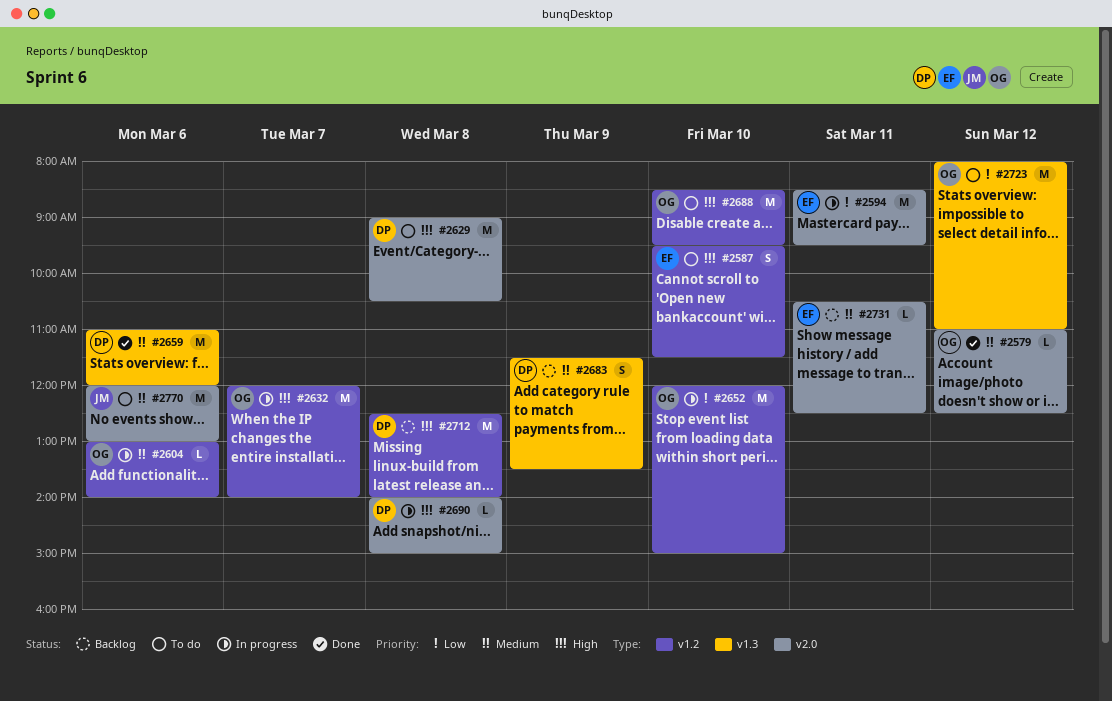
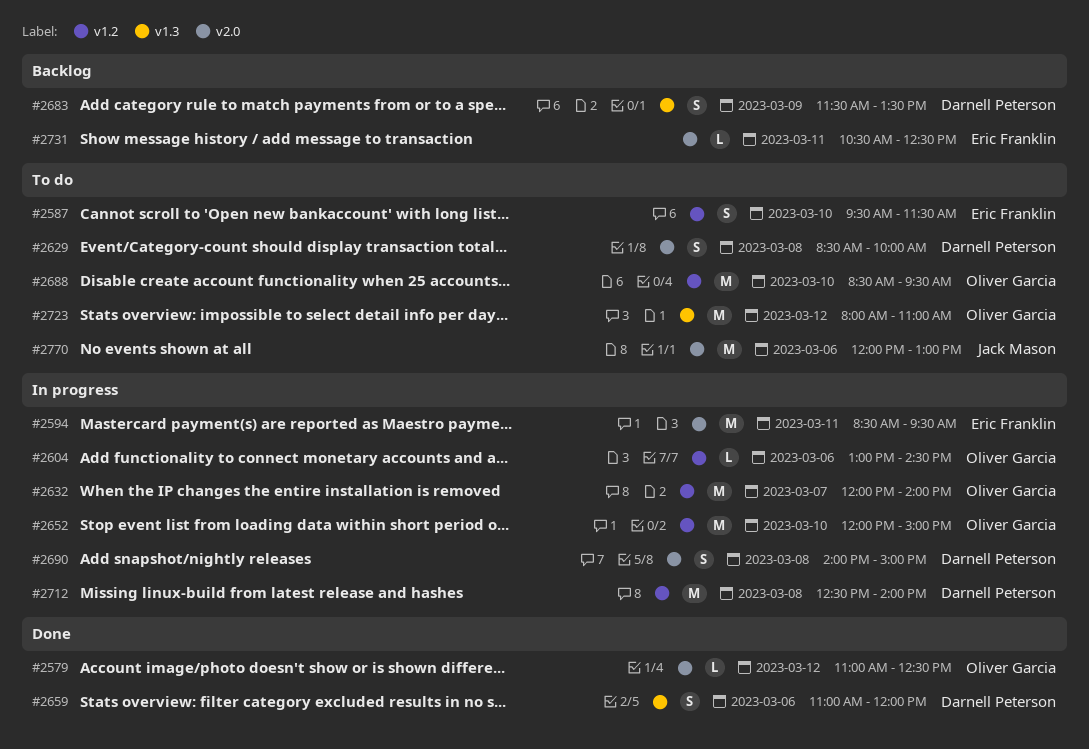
#2604, ends: 14:00 -> 14:30
#2629, estimate: M -> S
#2629, begins: 09:00 -> 08:30
#2629, ends: 10:30 -> 10:00
#2659, estimate: M -> S
#2690, estimate: L -> S
#2712, status: Backlog -> In progress

